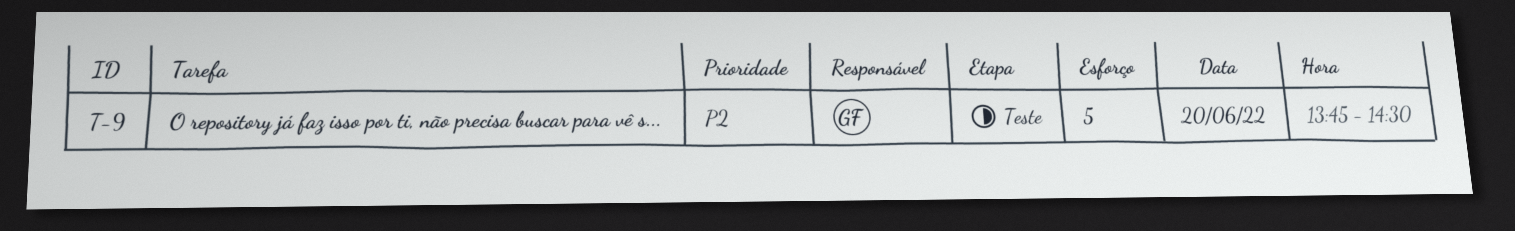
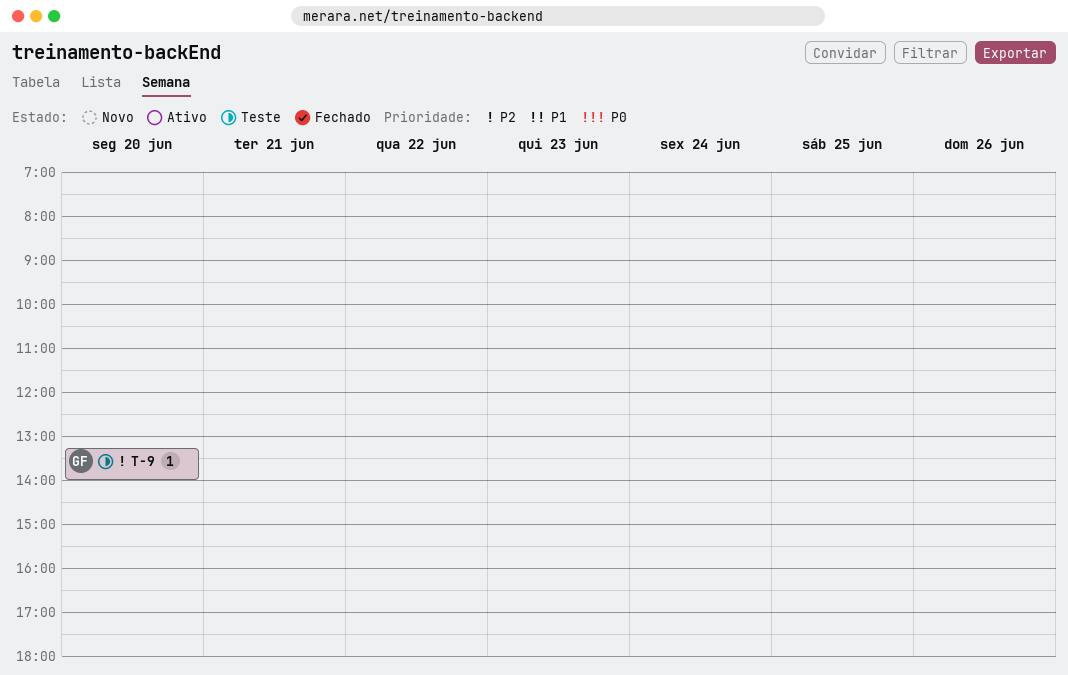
T-9, estimate: 5 -> 1
T-9, begins: 13:45 -> 13:15
T-9, ends: 14:30 -> 14:00

